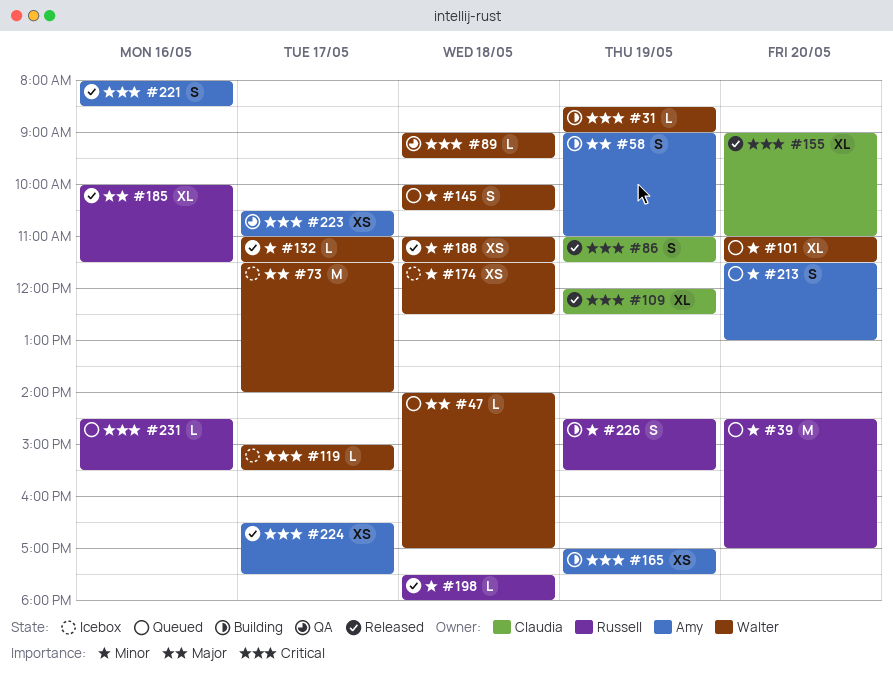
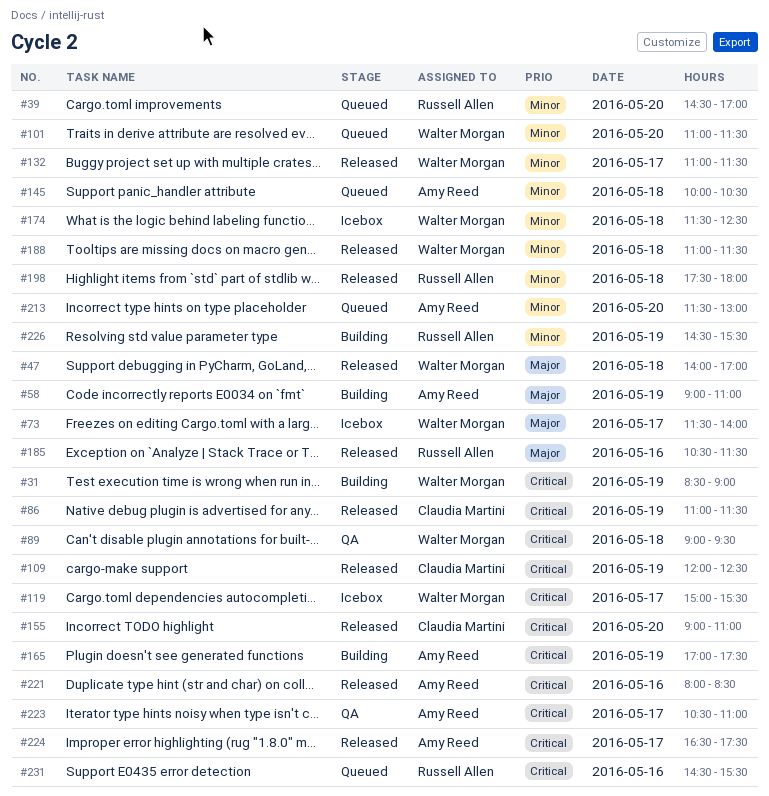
#47, status: Queued -> Released
#145, owner: Walter Morgan -> Amy Reed
#185, begins: 10:00 -> 10:30

